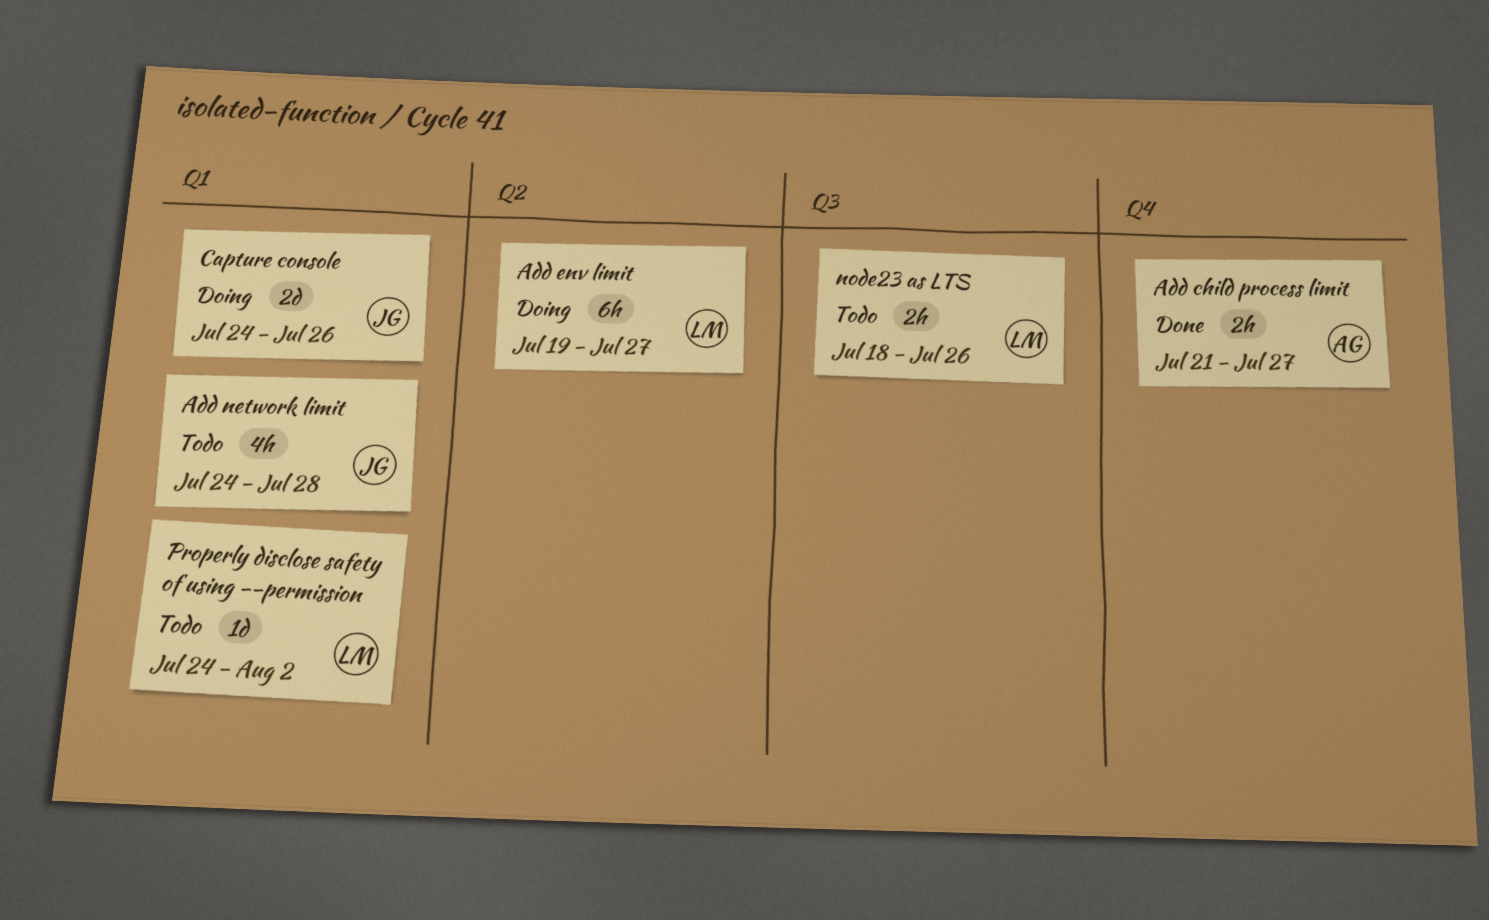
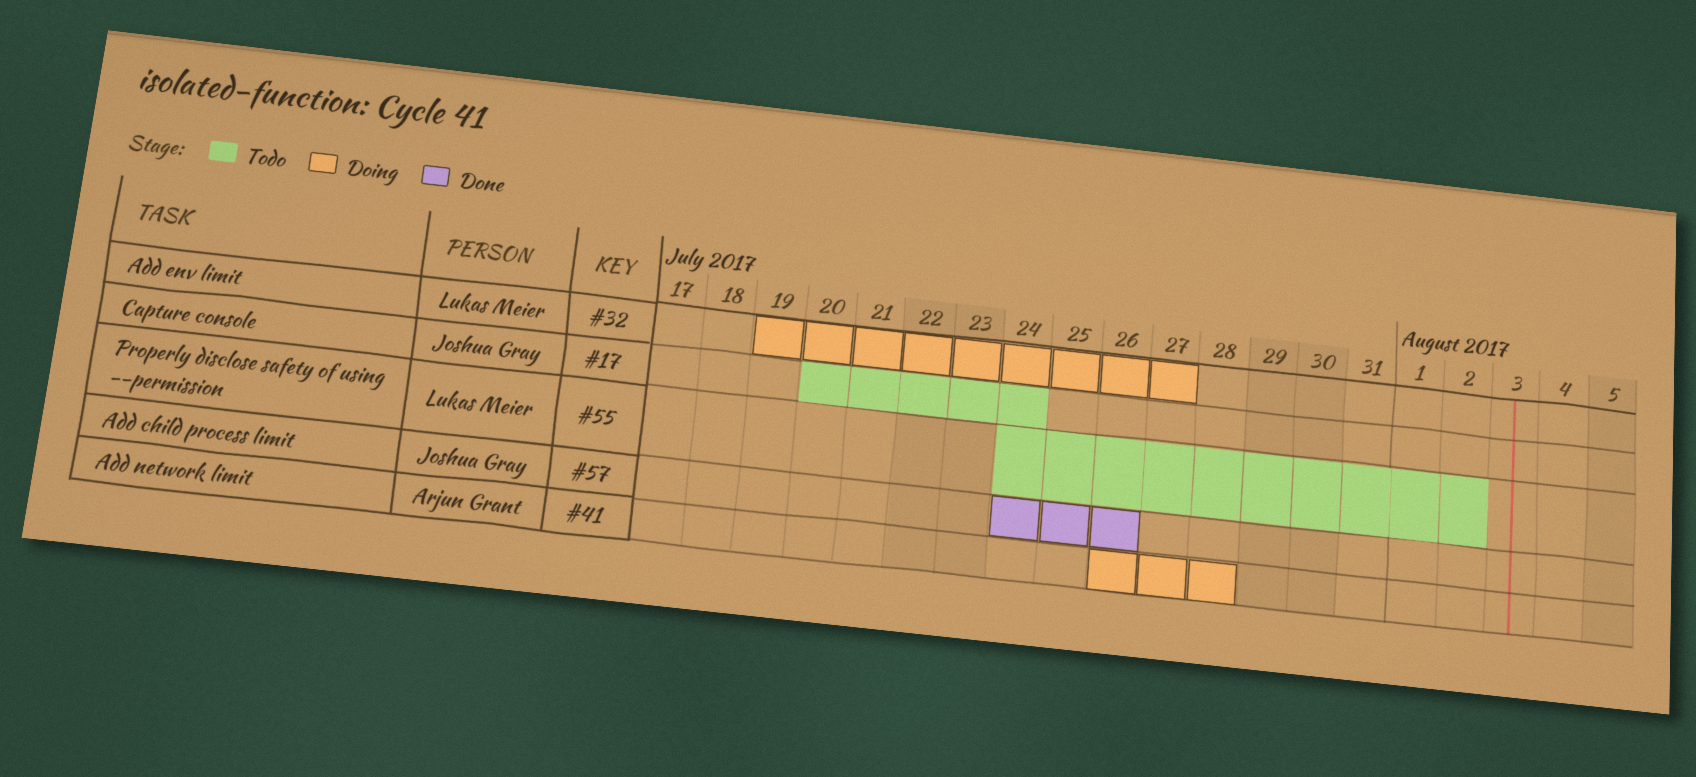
Add child process limit, owner: Arjun Grant -> Joshua Gray
Add child process limit, start: Jul 21 -> Jul 24
Add child process limit, due: Jul 27 -> Jul 26
Add network limit, status: Todo -> Doing
Add network limit, owner: Joshua Gray -> Arjun Grant
Add network limit, start: Jul 24 -> Jul 26
Capture console, status: Doing -> Todo
Capture console, start: Jul 24 -> Jul 20
Capture console, due: Jul 26 -> Jul 24
node23 as LTS: present -> none

